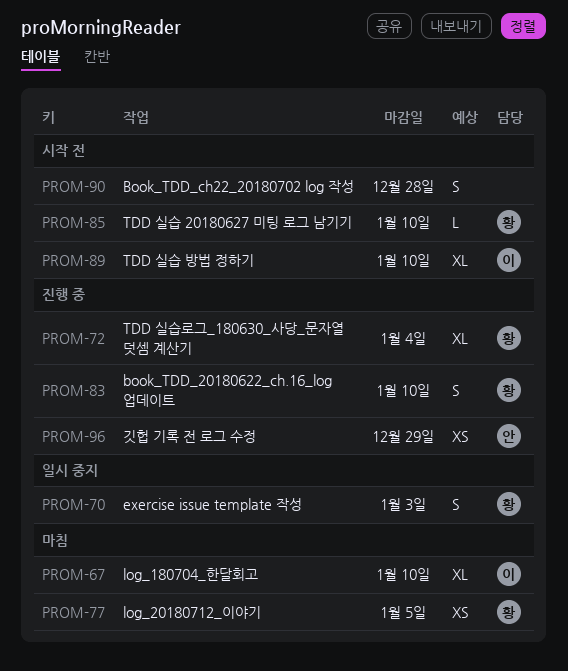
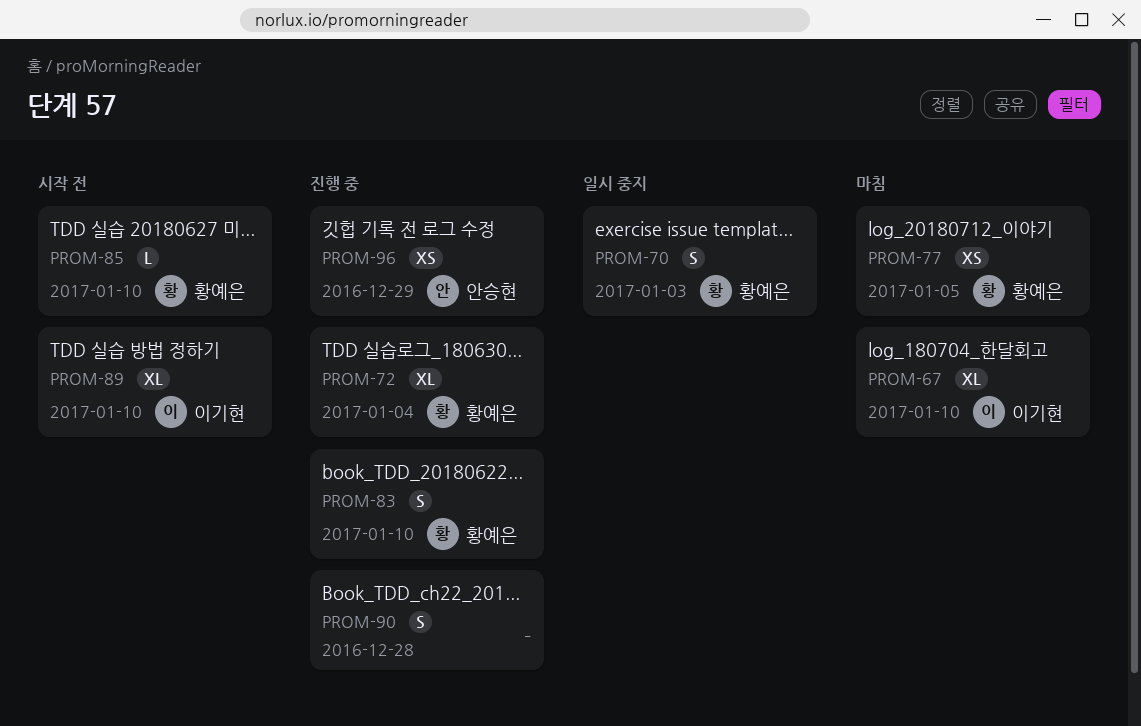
PROM-90, status: 시작 전 -> 진행 중

